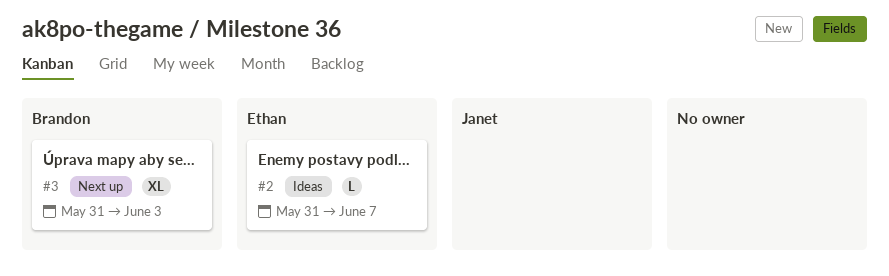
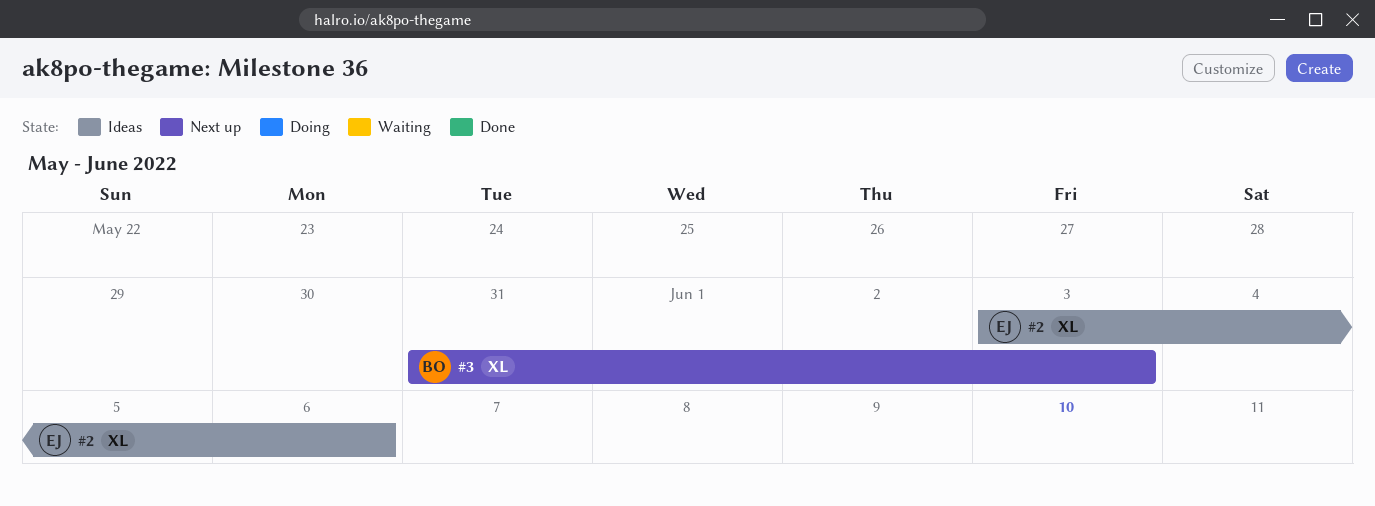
#2, estimate: L -> XL
#2, start: May 31 -> Jun 3
#2, due: Jun 7 -> Jun 6

